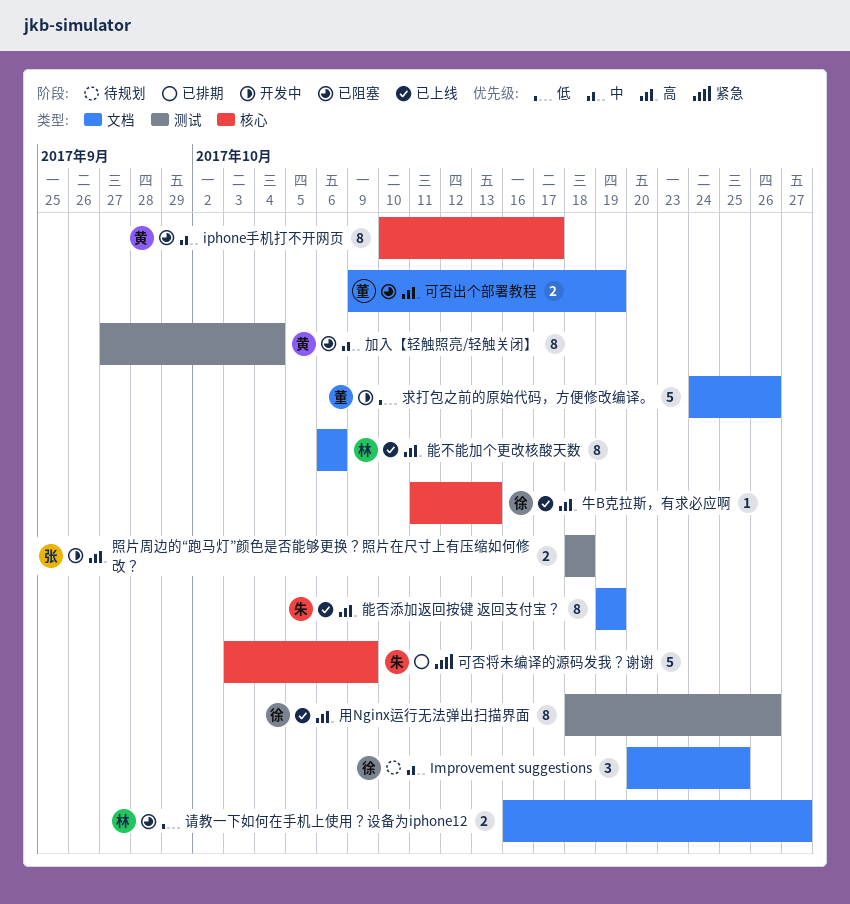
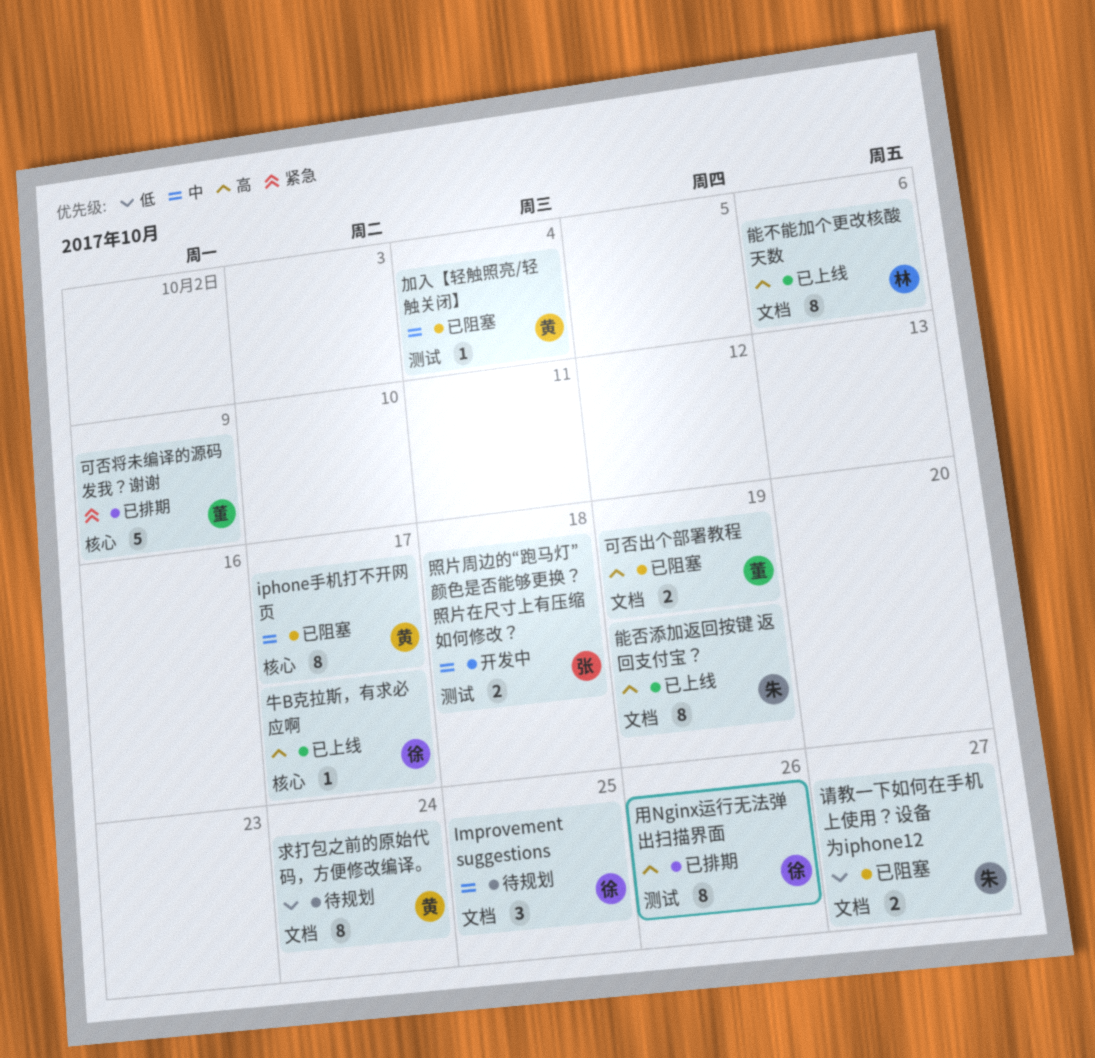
加入【轻触照亮/轻触关闭】, estimate: 8 -> 1
可否将未编译的源码发我？谢谢, owner: 朱 -> 董
求打包之前的原始代码，方便修改编译。, status: 开发中 -> 待规划
求打包之前的原始代码，方便修改编译。, owner: 董 -> 黄
求打包之前的原始代码，方便修改编译。, estimate: 5 -> 8
求打包之前的原始代码，方便修改编译。, due: Oct 26 -> Oct 24
照片周边的“跑马灯”颜色是否能够更换？照片在尺寸上有压缩如何修改？, priority: 高 -> 中
牛B克拉斯，有求必应啊, due: Oct 13 -> Oct 17
用Nginx运行无法弹出扫描界面, status: 已上线 -> 已排期
请教一下如何在手机上使用？设备为iphone12, owner: 林 -> 朱

